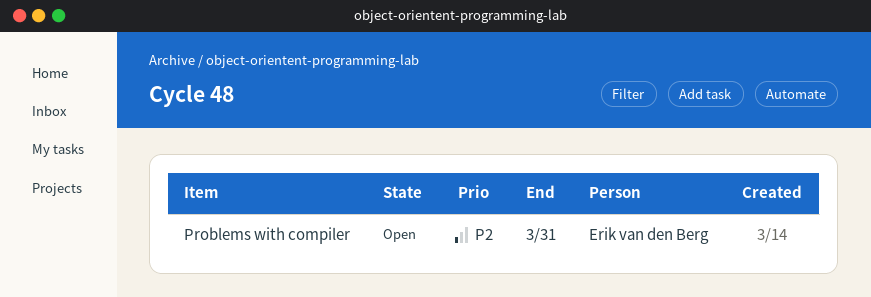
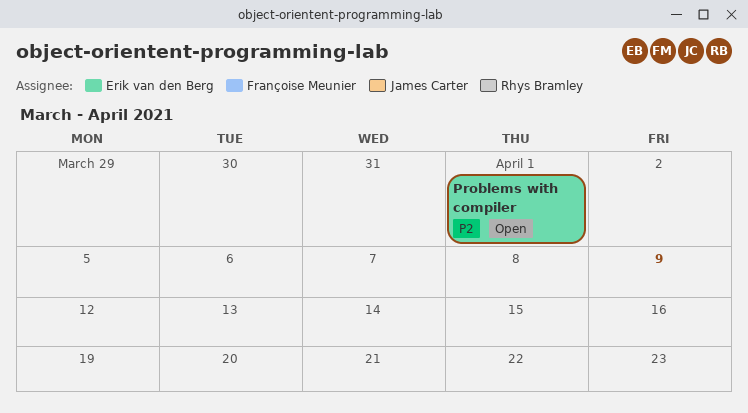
Problems with compiler, due: Mar 31 -> Apr 1

